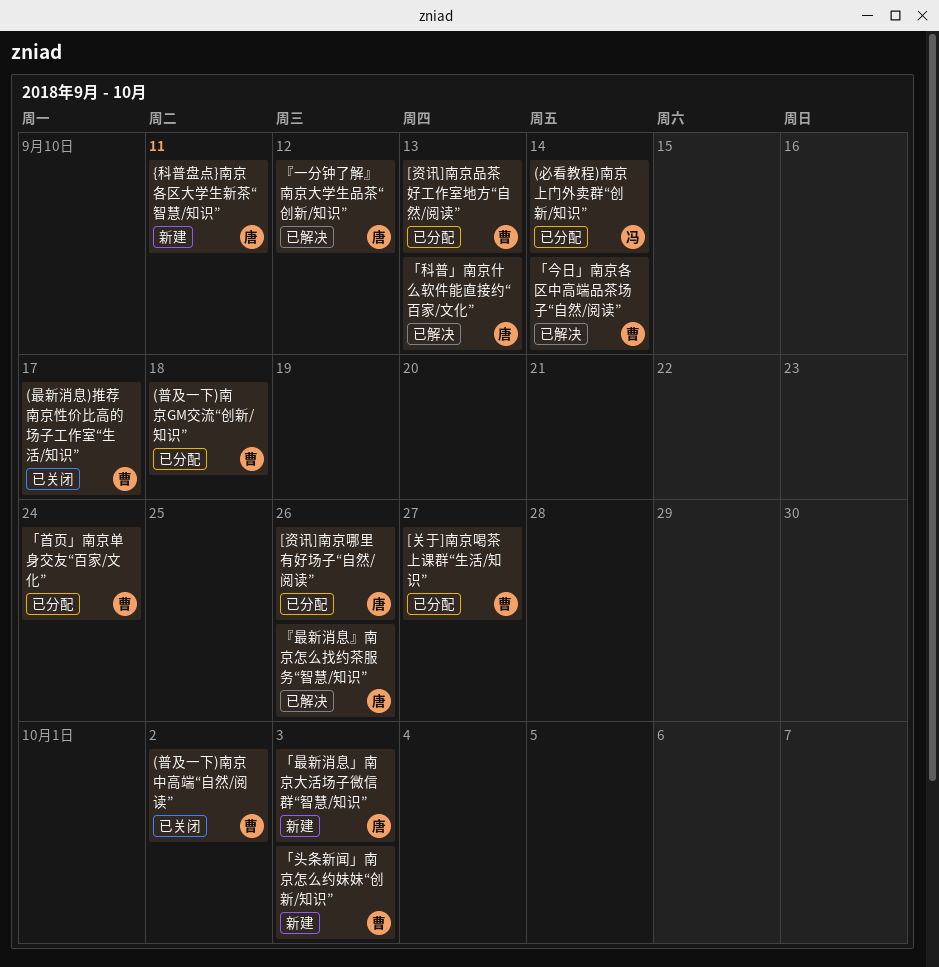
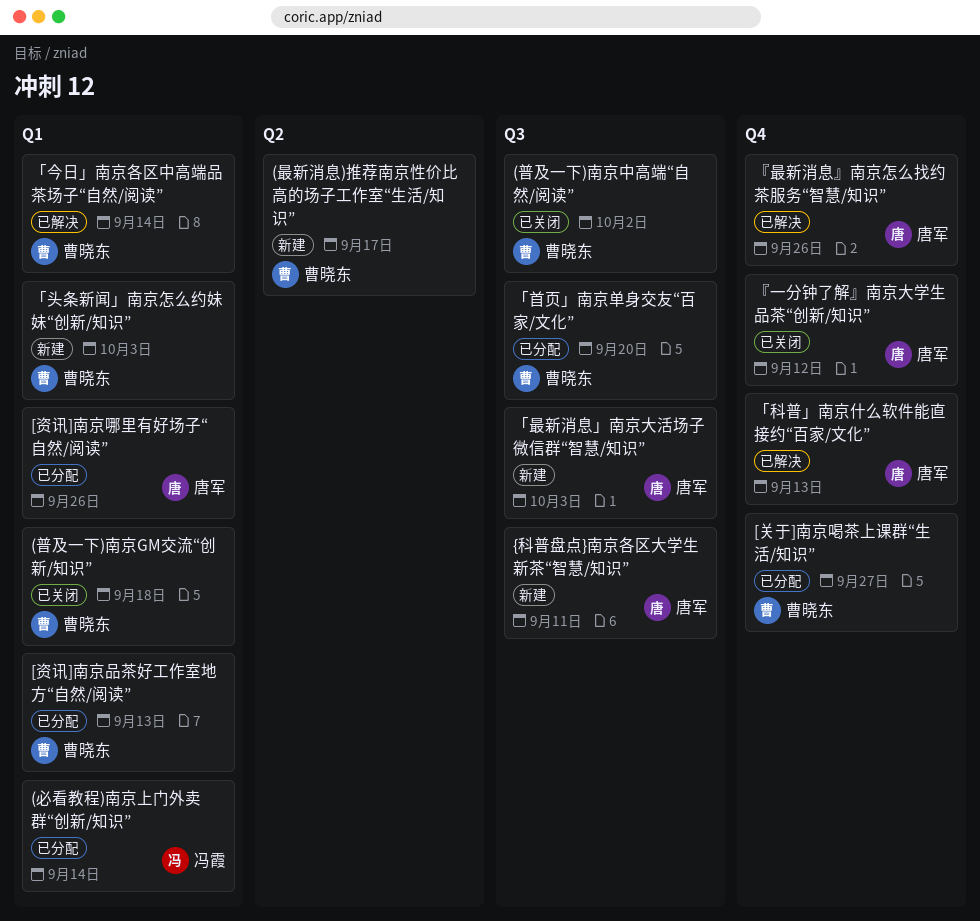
(普及一下)南京GM交流“创新/知识”, status: 已分配 -> 已关闭
(最新消息)推荐南京性价比高的场子工作室“生活/知识”, status: 已关闭 -> 新建
「首页」南京单身交友“百家/文化”, due: Sep 24 -> Sep 20
『一分钟了解』南京大学生品茶“创新/知识”, status: 已解决 -> 已关闭

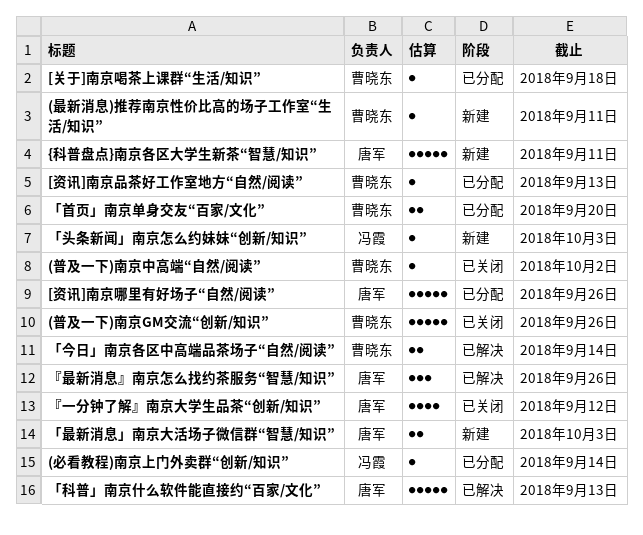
(普及一下)南京GM交流“创新/知识”, due: Sep 18 -> Sep 26
(最新消息)推荐南京性价比高的场子工作室“生活/知识”, due: Sep 17 -> Sep 11
[关于]南京喝茶上课群“生活/知识”, due: Sep 27 -> Sep 18
「头条新闻」南京怎么约妹妹“创新/知识”, owner: 曹晓东 -> 冯霞

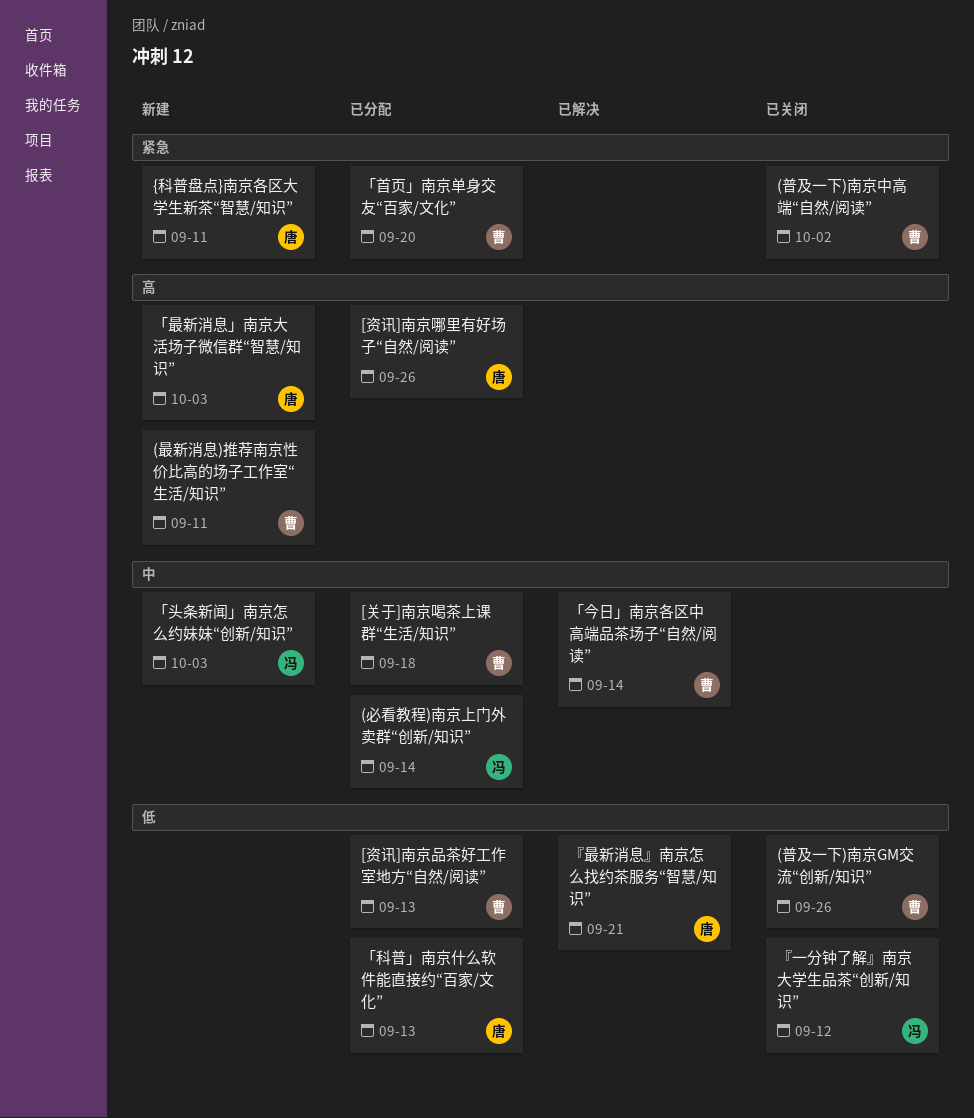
「科普」南京什么软件能直接约“百家/文化”, status: 已解决 -> 已分配
『一分钟了解』南京大学生品茶“创新/知识”, owner: 唐军 -> 冯霞
『最新消息』南京怎么找约茶服务“智慧/知识”, due: Sep 26 -> Sep 21

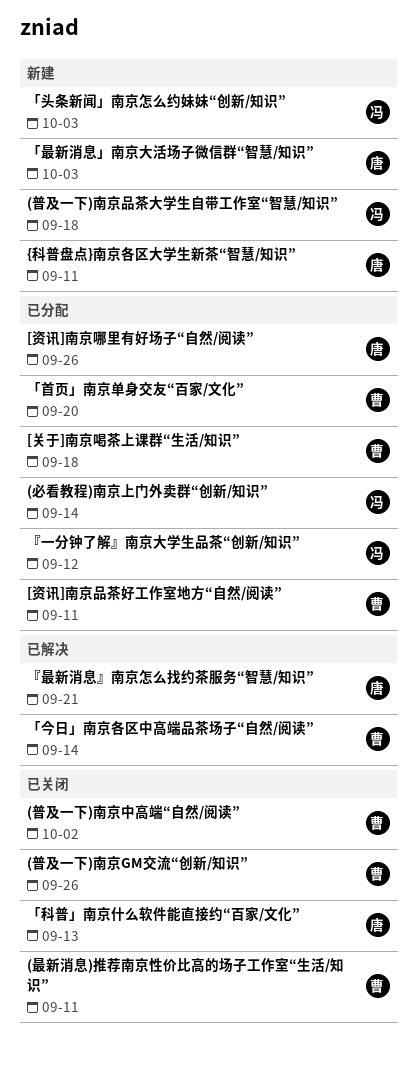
(普及一下)南京品茶大学生自带工作室“智慧/知识”: none -> present
(最新消息)推荐南京性价比高的场子工作室“生活/知识”, status: 新建 -> 已关闭
[资讯]南京品茶好工作室地方“自然/阅读”, due: Sep 13 -> Sep 11
「科普」南京什么软件能直接约“百家/文化”, status: 已分配 -> 已关闭
『一分钟了解』南京大学生品茶“创新/知识”, status: 已关闭 -> 已分配

